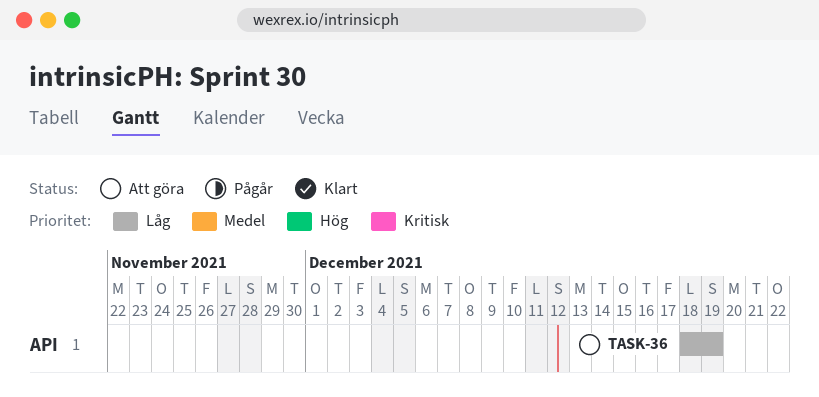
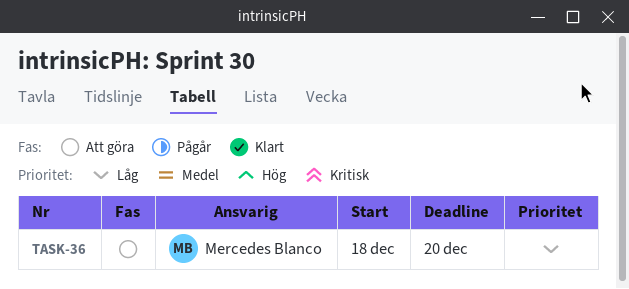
TASK-36, due: Dec 19 -> Dec 20

